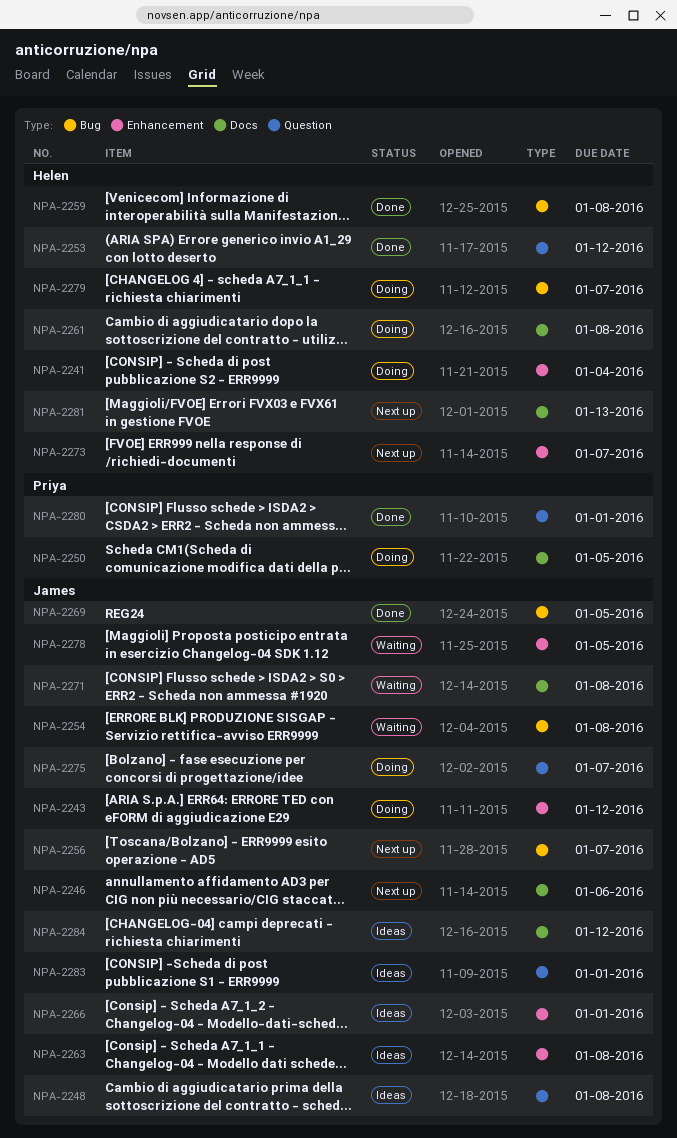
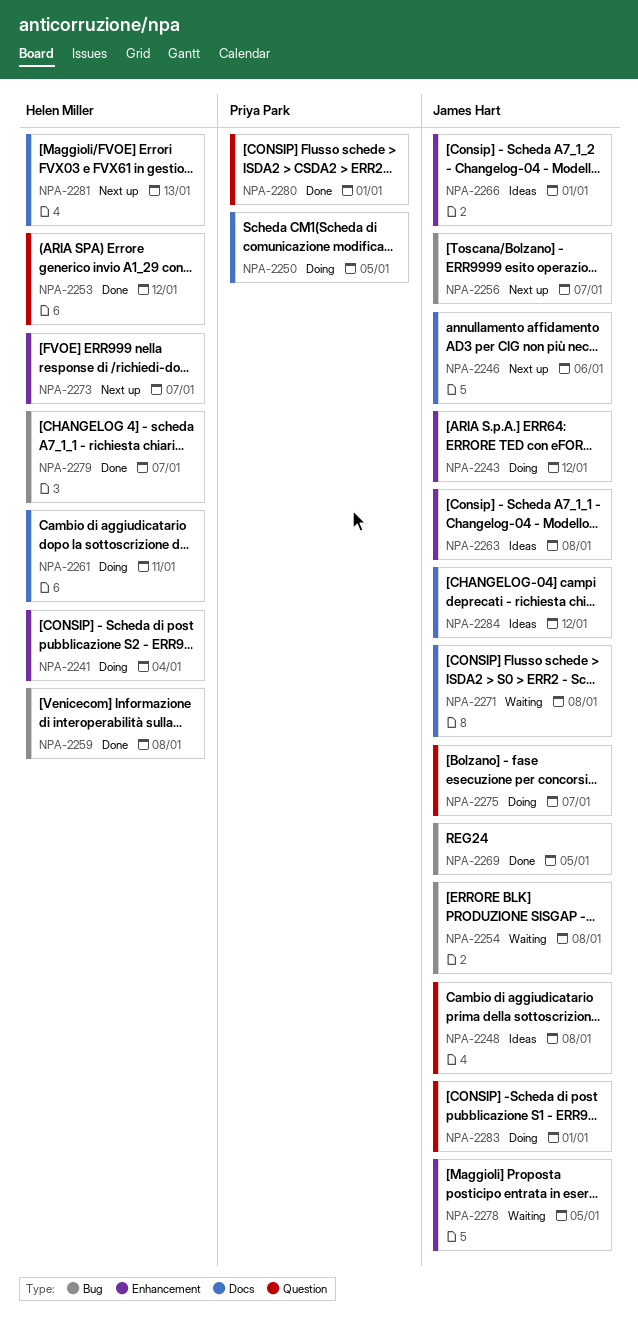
NPA-2261, due: Jan 8 -> Jan 11
NPA-2279, status: Doing -> Done
NPA-2283, status: Ideas -> Doing

